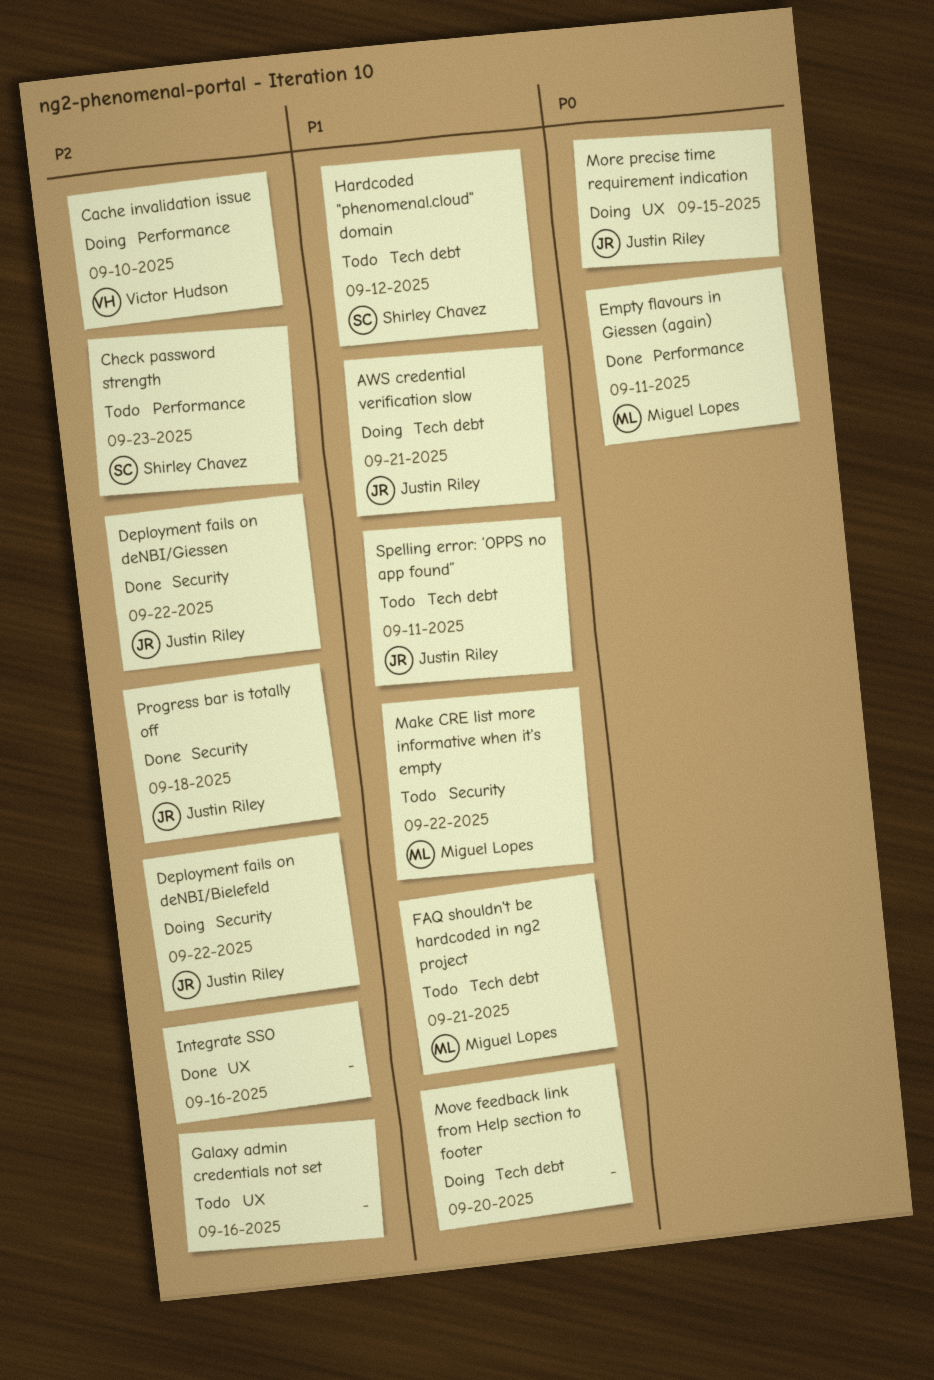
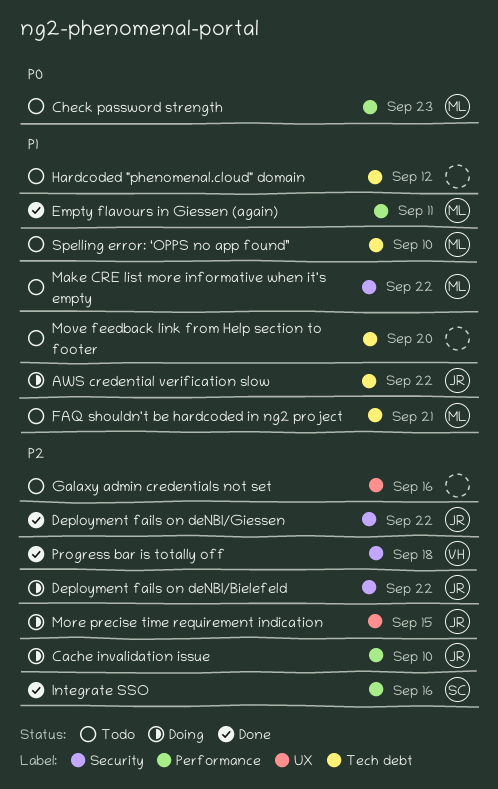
AWS credential verification slow, due: Sep 21 -> Sep 22
Cache invalidation issue, owner: Victor Hudson -> Justin Riley
Check password strength, owner: Shirley Chavez -> Miguel Lopes
Check password strength, priority: P2 -> P0
Empty flavours in Giessen (again), priority: P0 -> P1
Hardcoded "phenomenal.cloud" domain, owner: Shirley Chavez -> none
Integrate SSO, owner: none -> Shirley Chavez
Integrate SSO, label: UX -> Performance
More precise time requirement indication, priority: P0 -> P2
Move feedback link from Help section to footer, status: Doing -> Todo
Progress bar is totally off, owner: Justin Riley -> Victor Hudson
Spelling error: ‘OPPS no app found”, owner: Justin Riley -> Miguel Lopes
Spelling error: ‘OPPS no app found”, due: Sep 11 -> Sep 10

